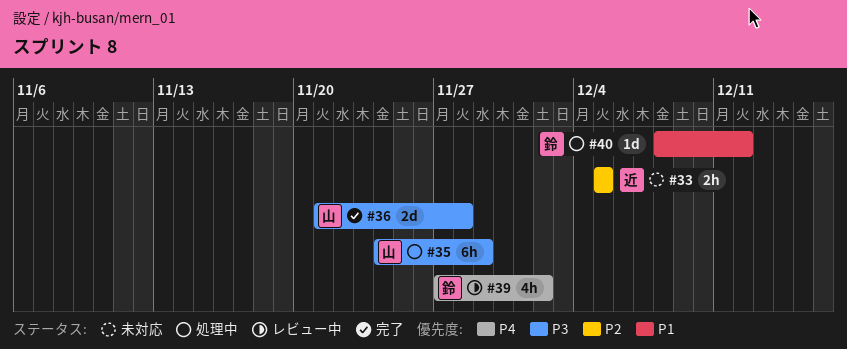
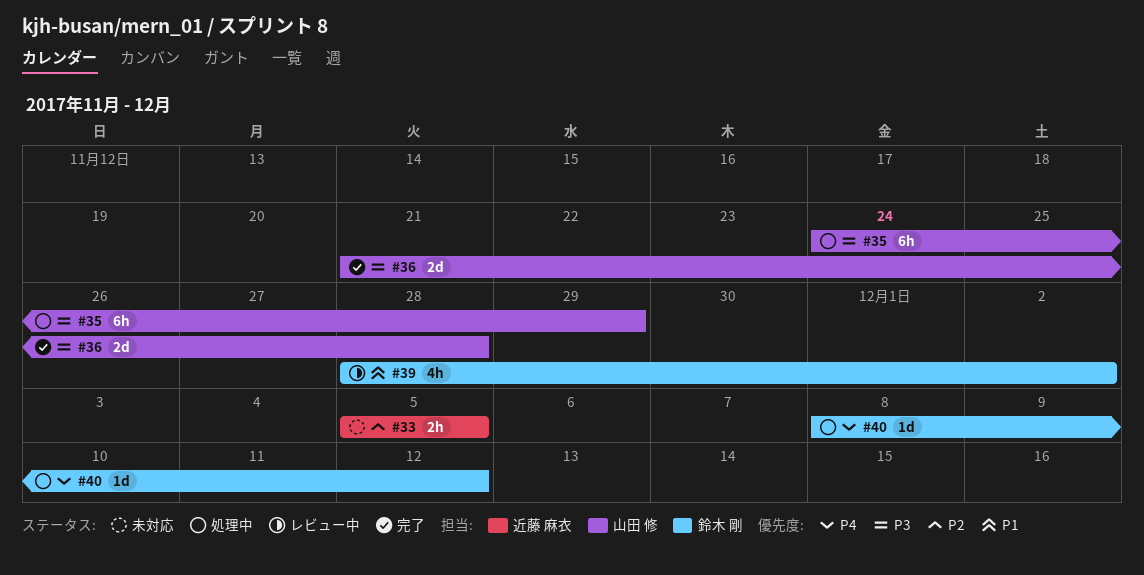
#39, priority: P4 -> P1
#39, start: Nov 27 -> Nov 28
#40, priority: P1 -> P4

